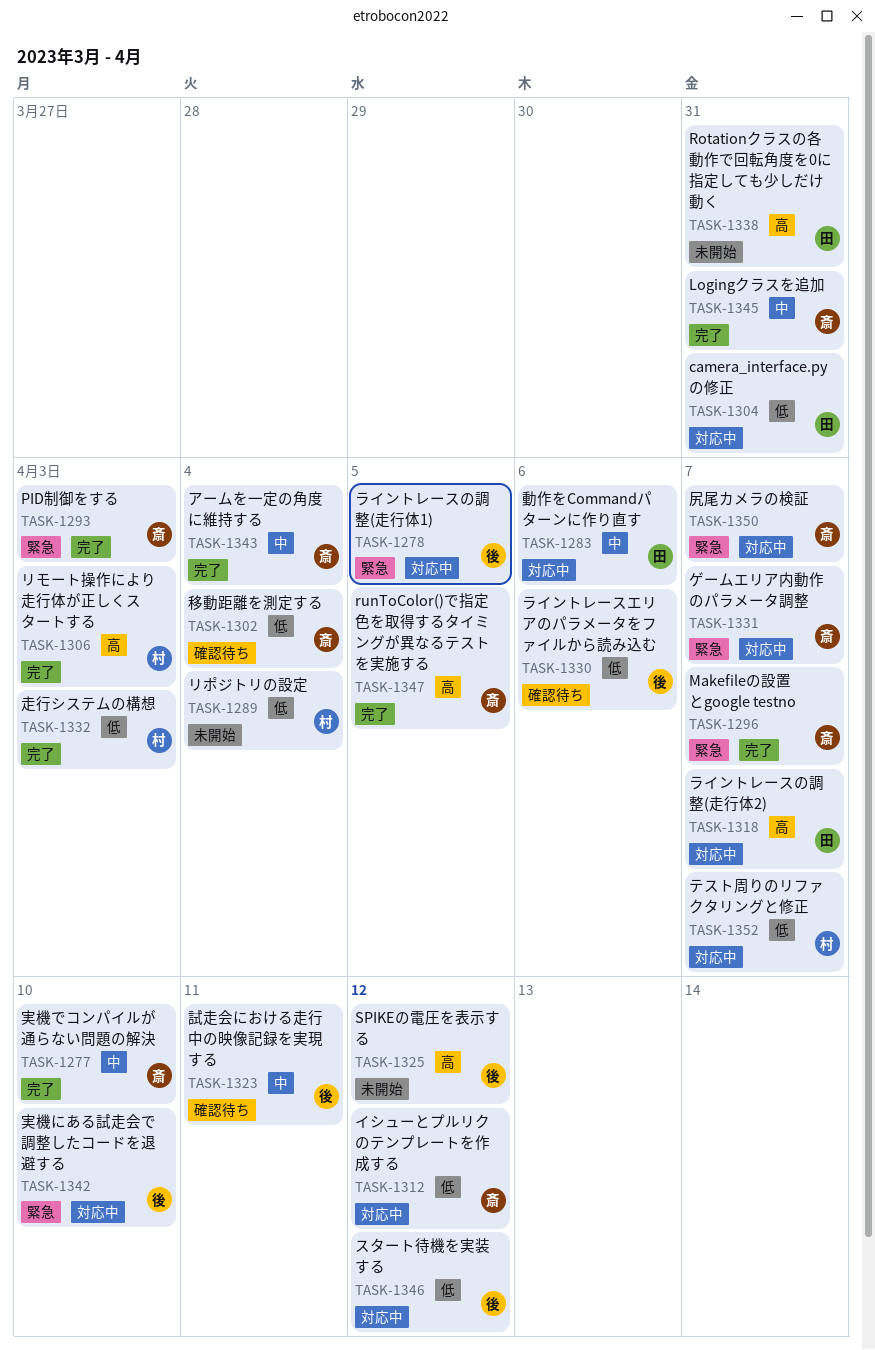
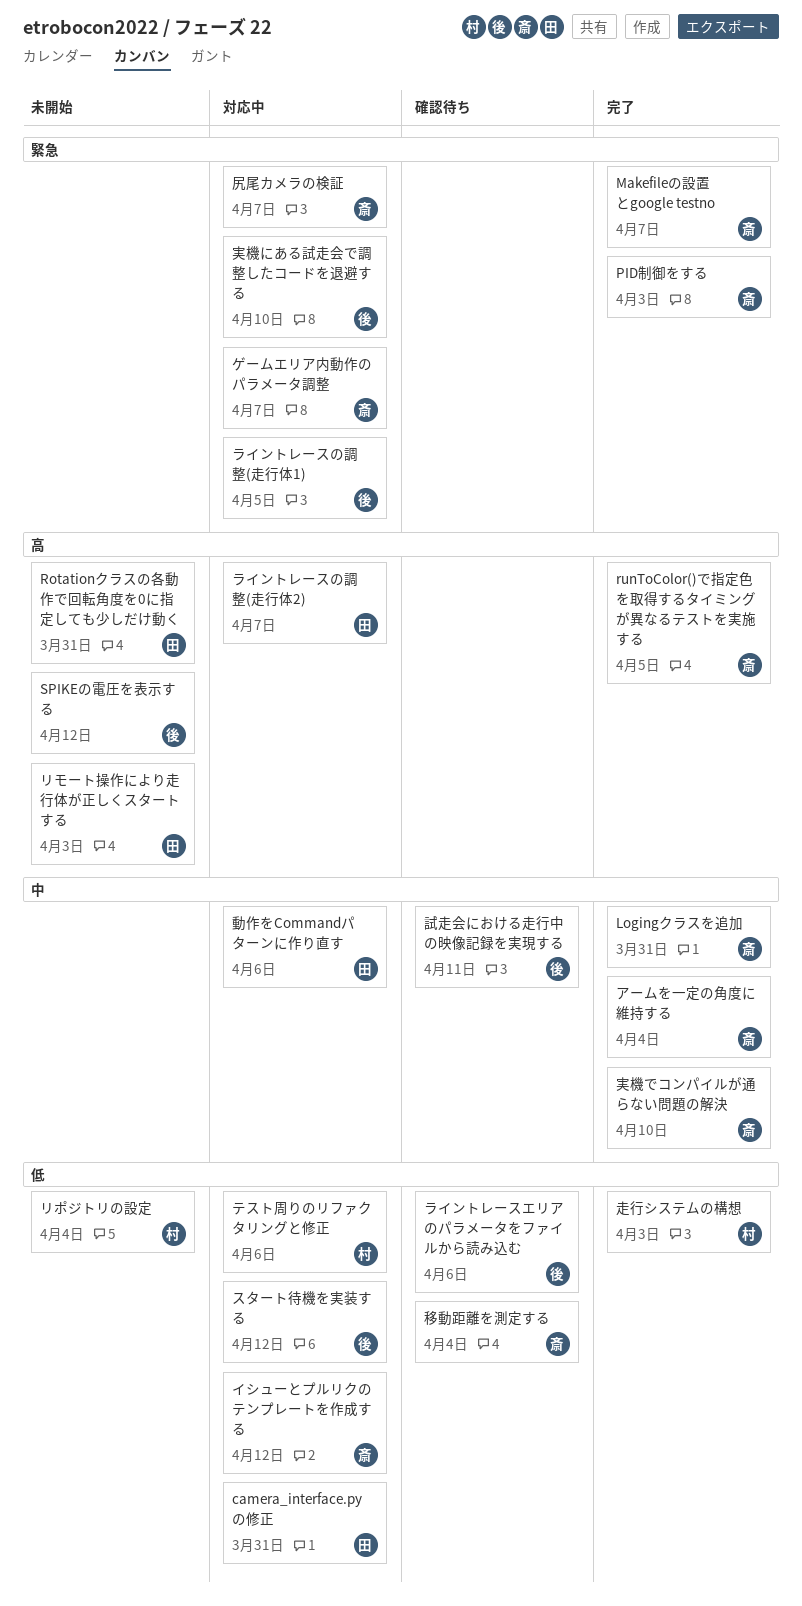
テスト周りのリファクタリングと修正, due: Apr 7 -> Apr 6
リモート操作により走行体が正しくスタートする, status: 完了 -> 未開始
リモート操作により走行体が正しくスタートする, owner: 村 -> 田

